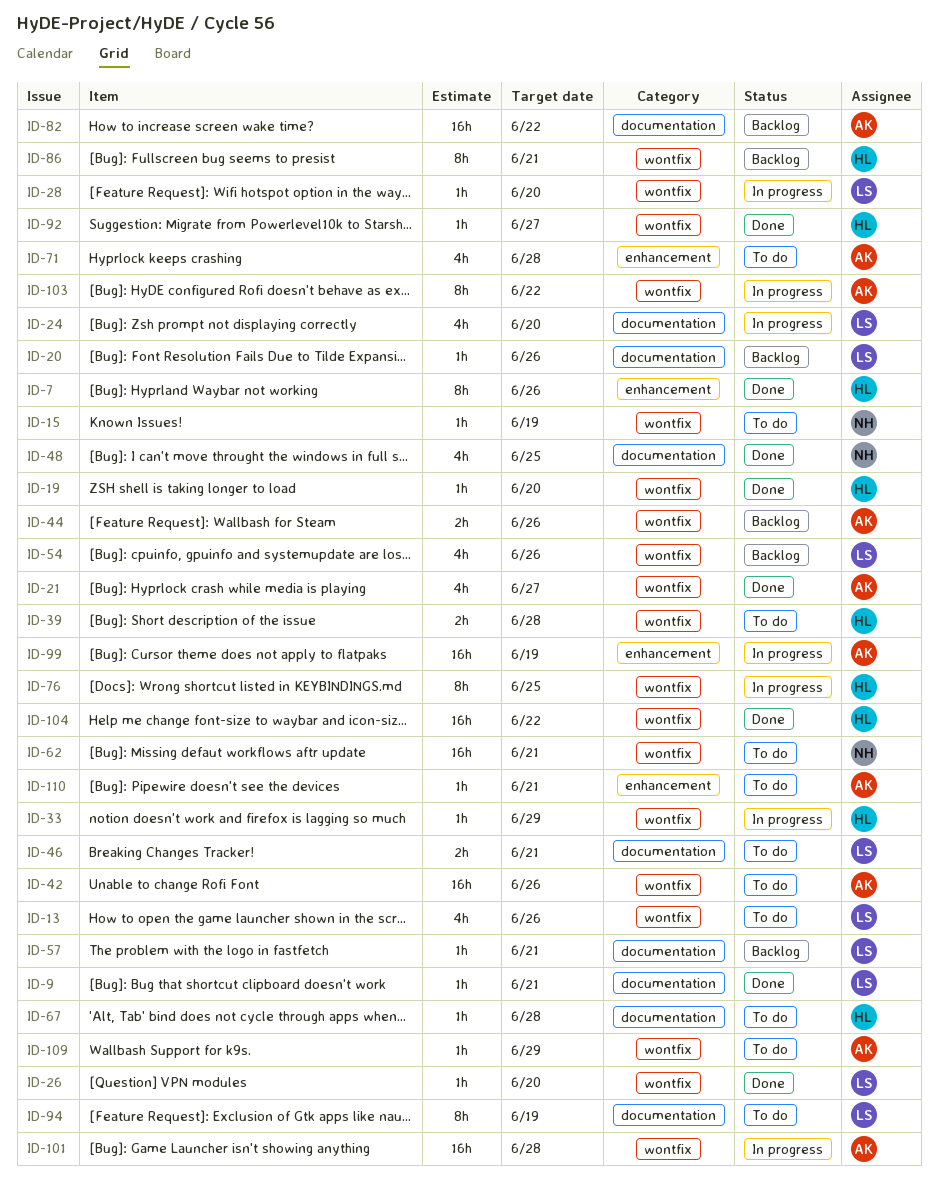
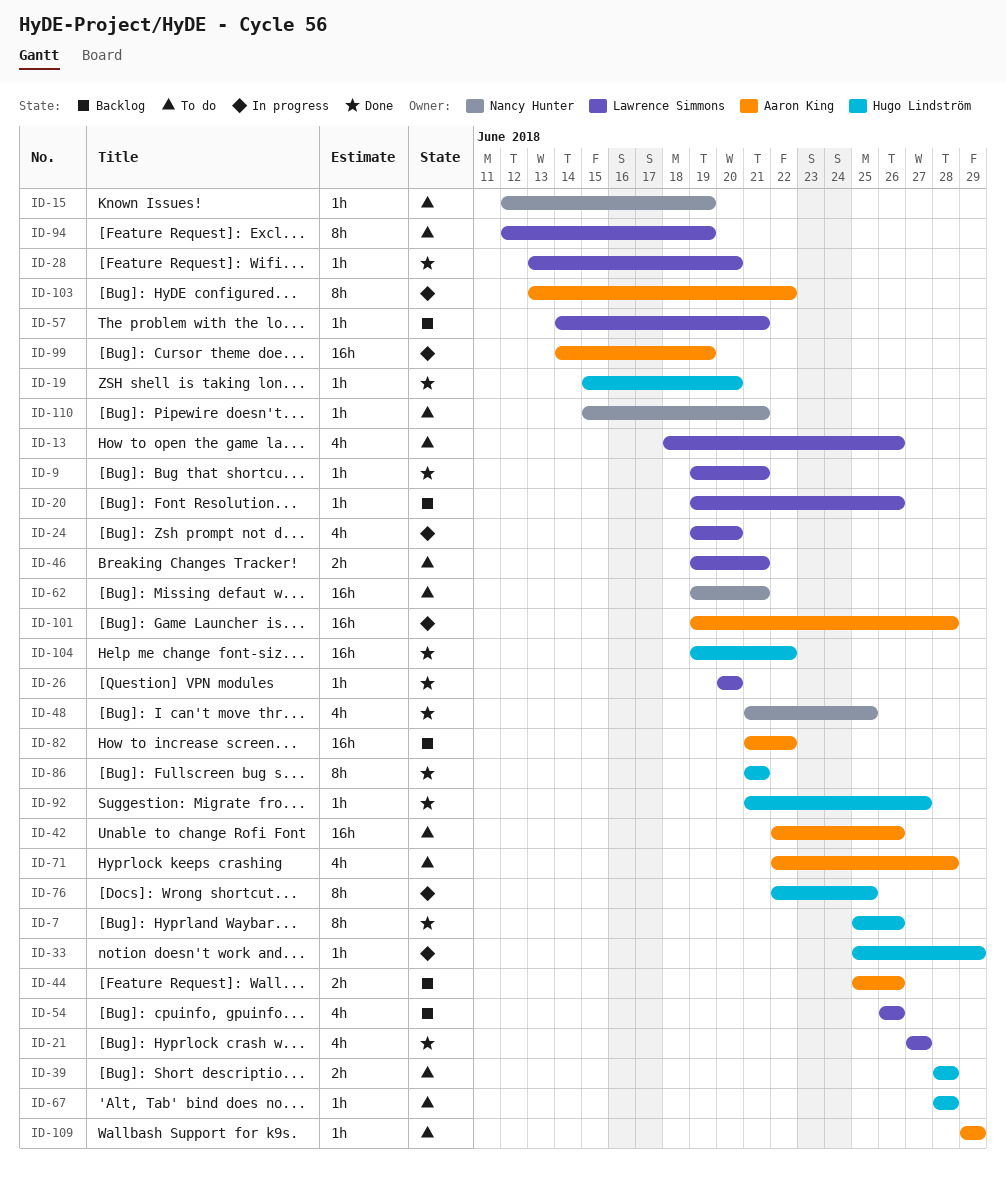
ID-21, owner: Aaron King -> Lawrence Simmons
ID-28, status: In progress -> Done
ID-86, status: Backlog -> Done
ID-110, owner: Aaron King -> Nancy Hunter

